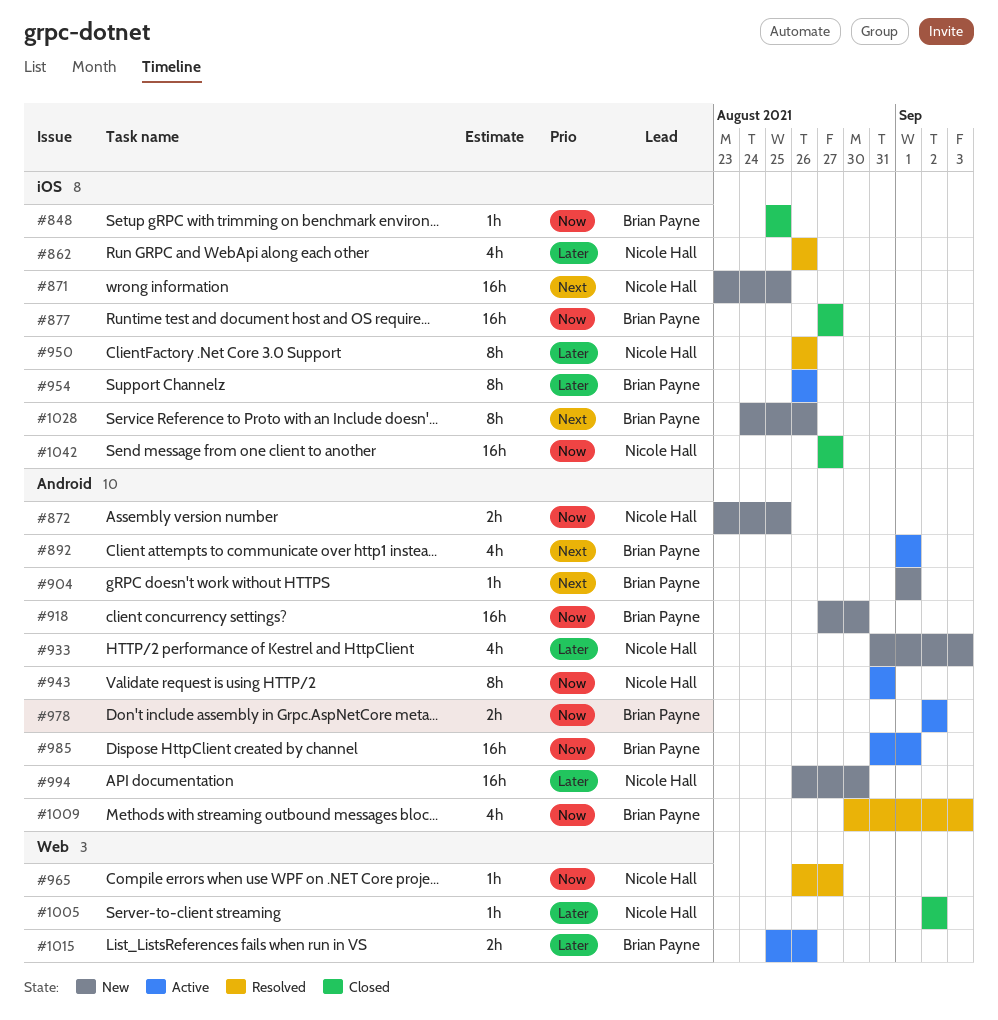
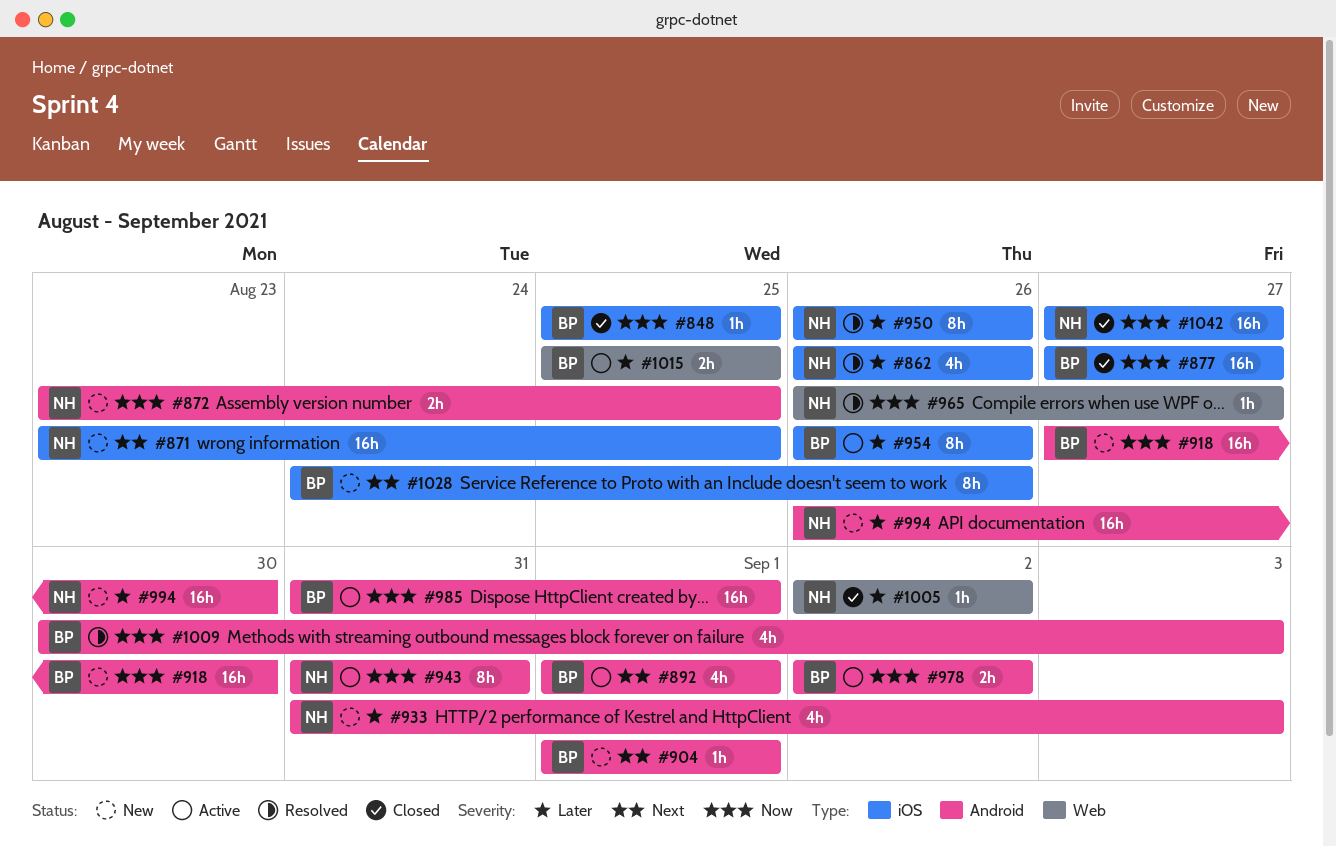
#1015, due: Aug 26 -> Aug 25

